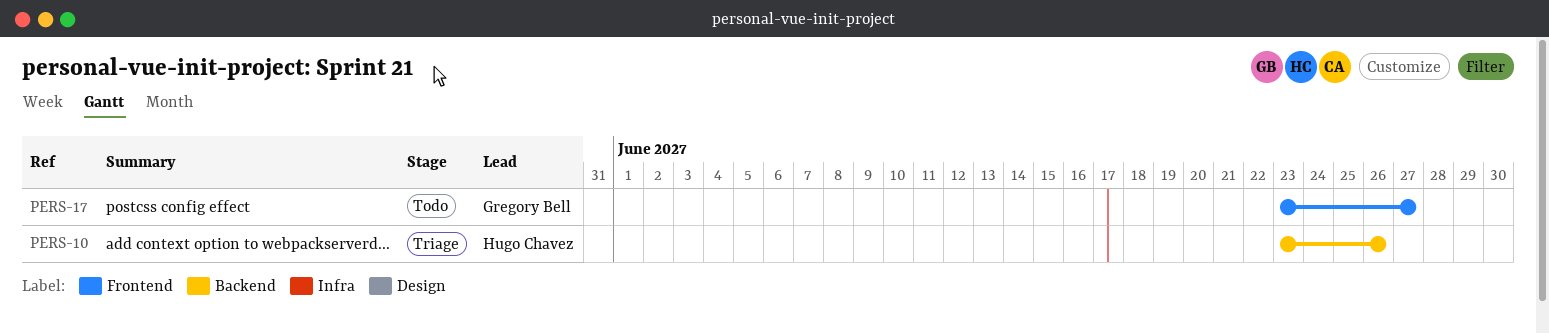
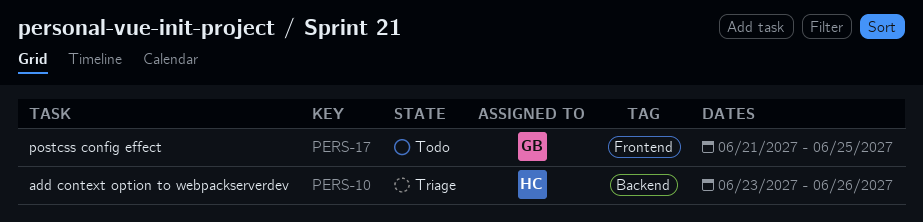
PERS-17, start: Jun 23 -> Jun 21
PERS-17, due: Jun 27 -> Jun 25

